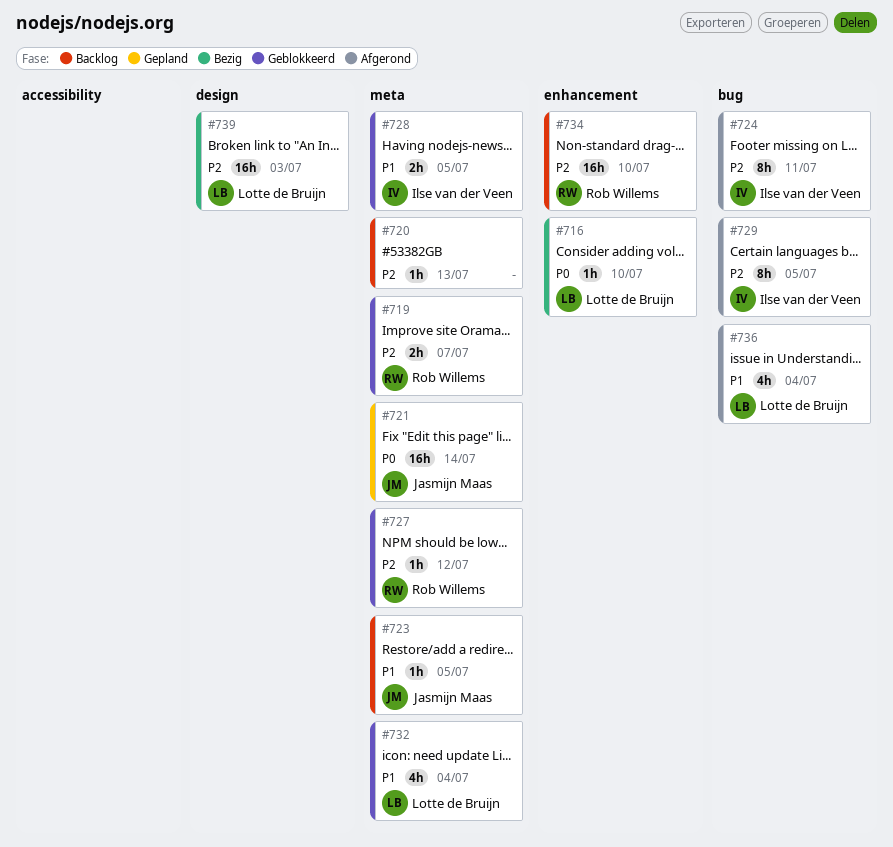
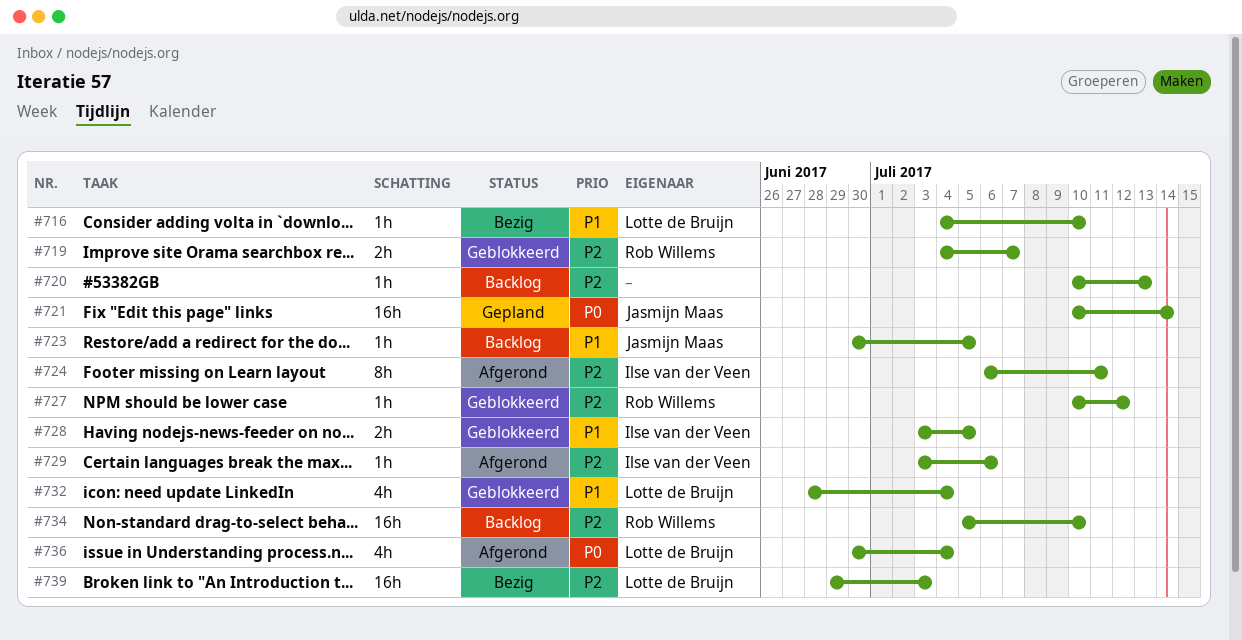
#716, priority: P0 -> P1
#729, estimate: 8h -> 1h
#729, due: Jul 5 -> Jul 6
#736, priority: P1 -> P0

